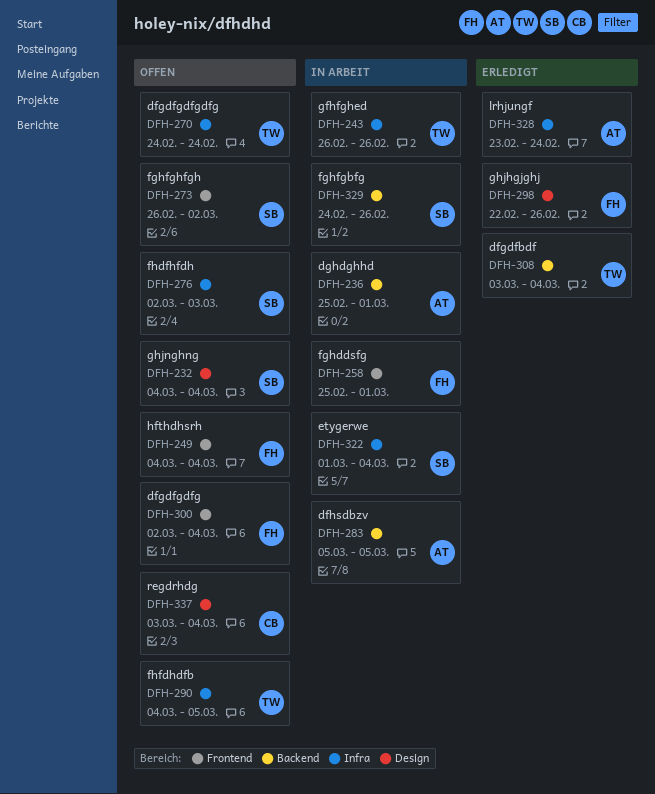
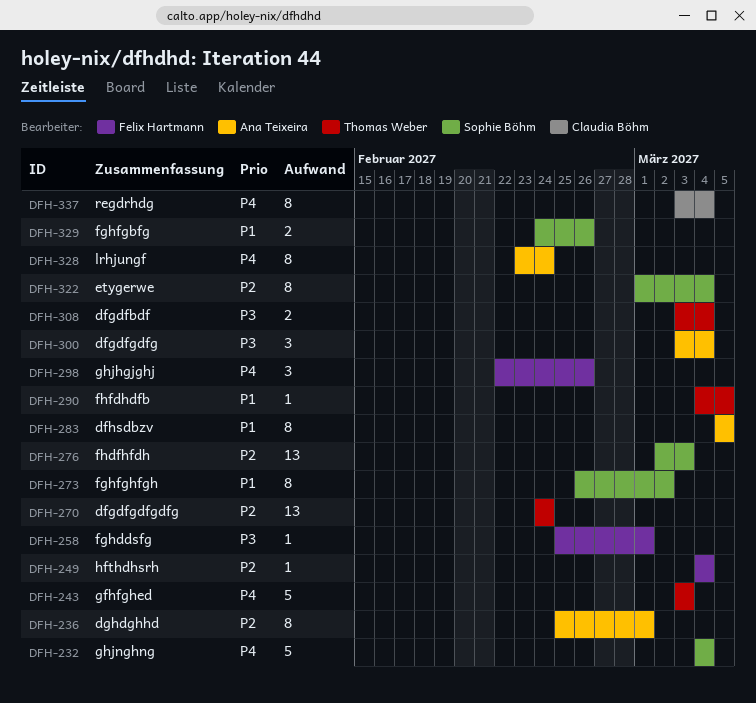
DFH-243, start: Feb 26 -> Mar 3
DFH-243, due: Feb 26 -> Mar 3
DFH-300, owner: Felix Hartmann -> Ana Teixeira
DFH-300, start: Mar 2 -> Mar 3

